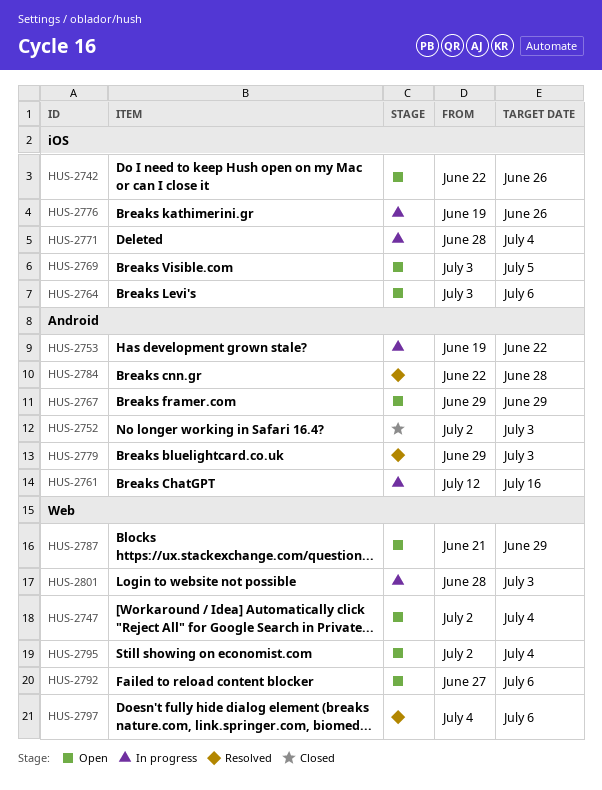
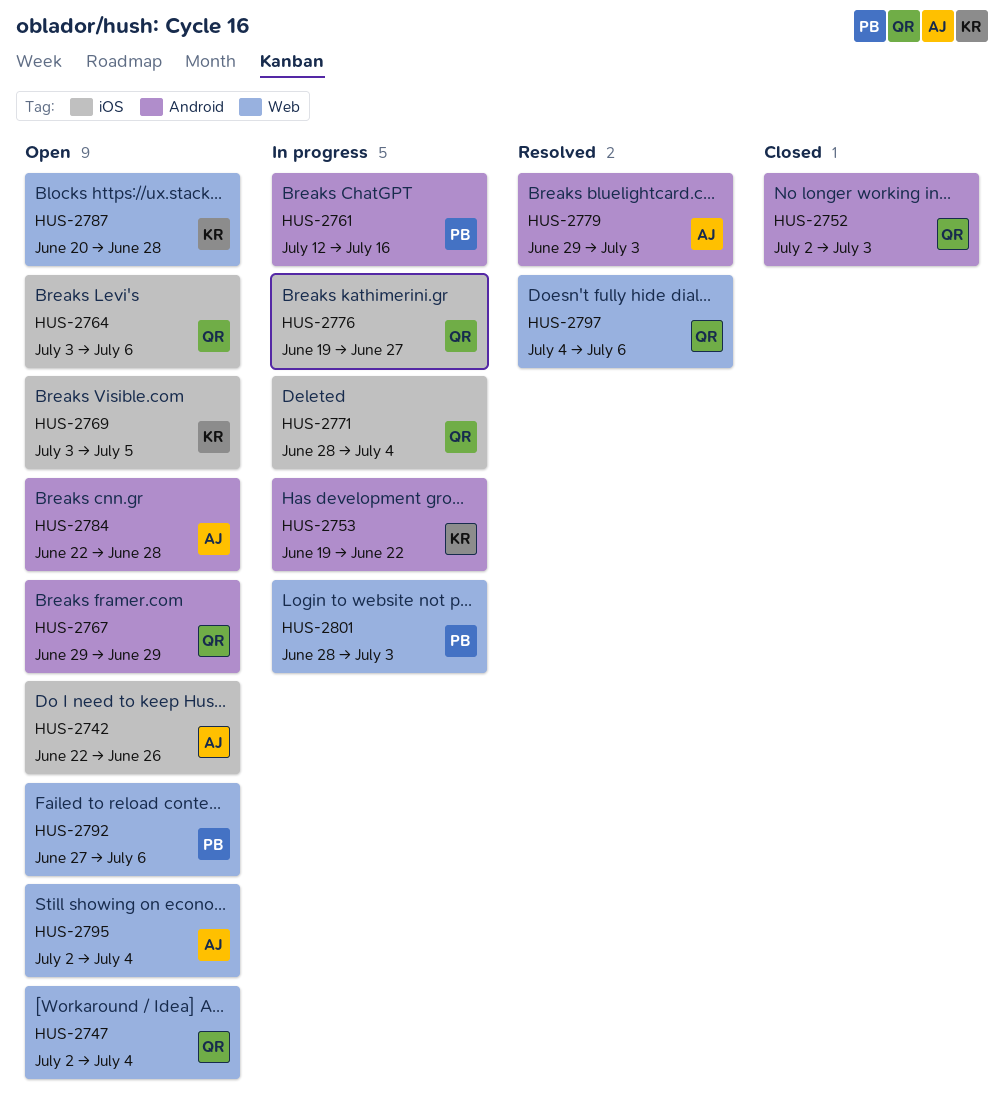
HUS-2776, due: Jun 26 -> Jun 27
HUS-2784, status: Resolved -> Open
HUS-2787, start: Jun 21 -> Jun 20
HUS-2787, due: Jun 29 -> Jun 28

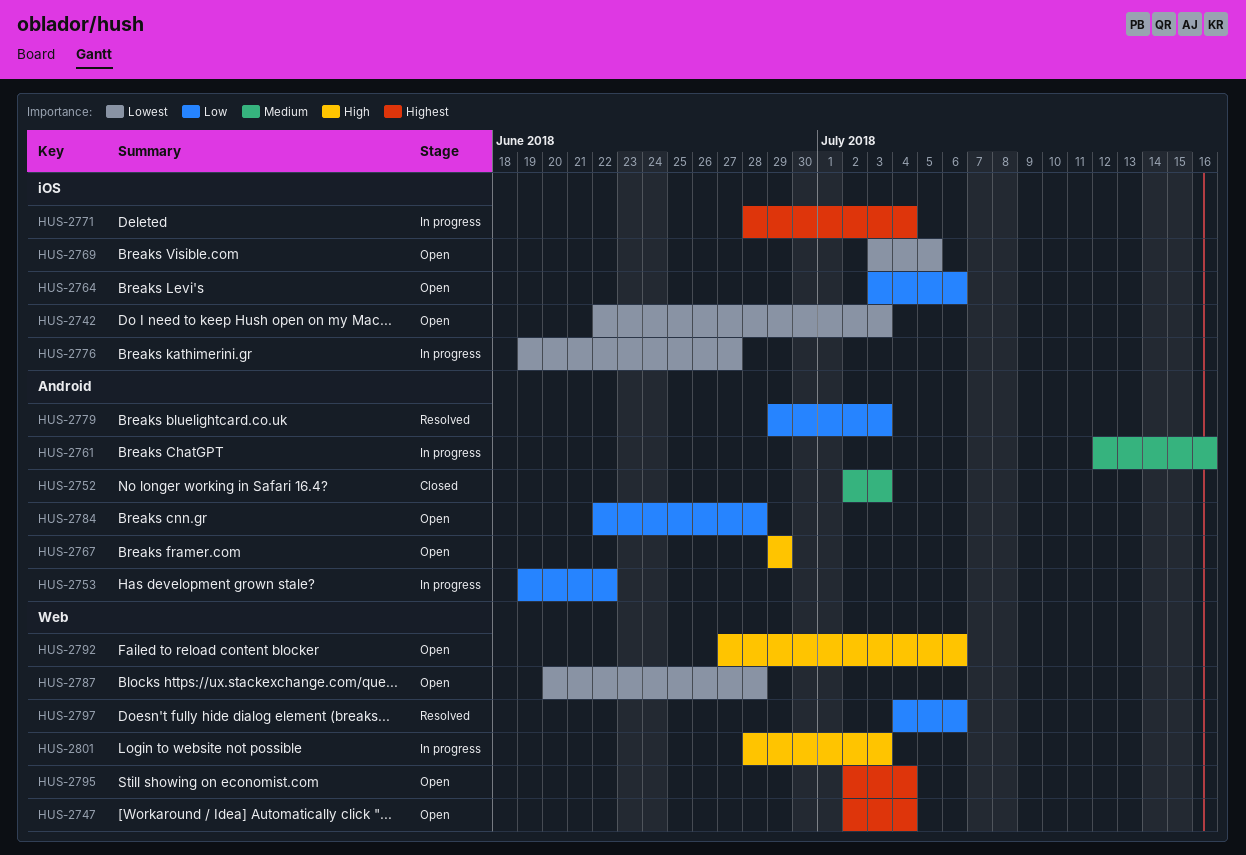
HUS-2742, due: Jun 26 -> Jul 3

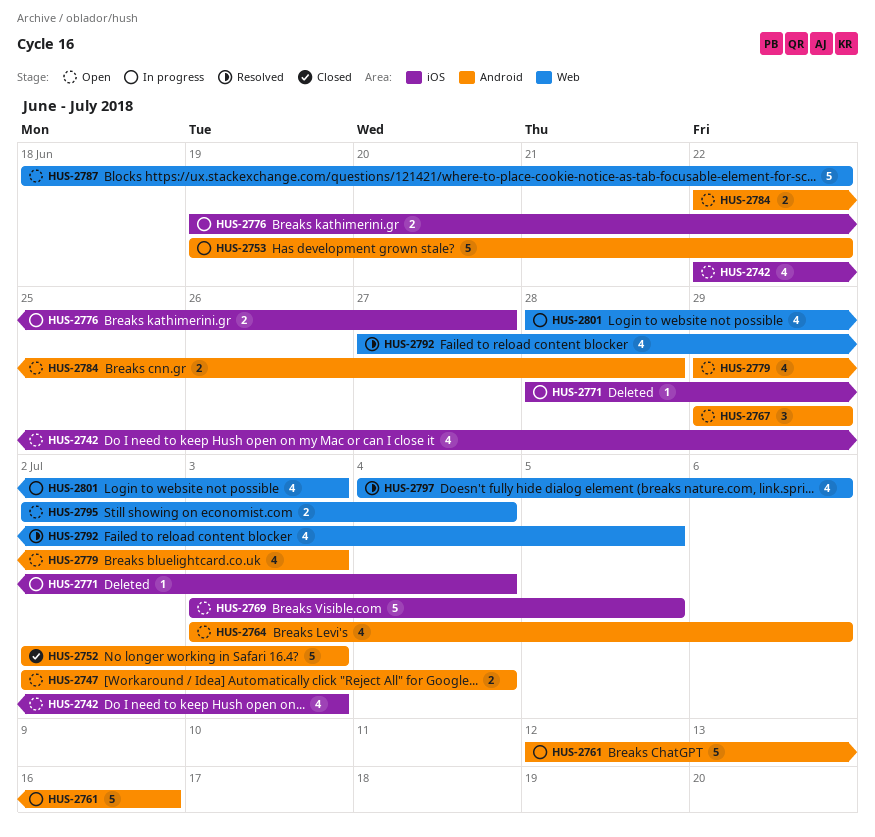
HUS-2747, label: Web -> Android
HUS-2764, label: iOS -> Android
HUS-2779, status: Resolved -> Open
HUS-2787, start: Jun 20 -> Jun 18
HUS-2787, due: Jun 28 -> Jun 22
HUS-2792, status: Open -> Resolved
HUS-2792, due: Jul 6 -> Jul 5

